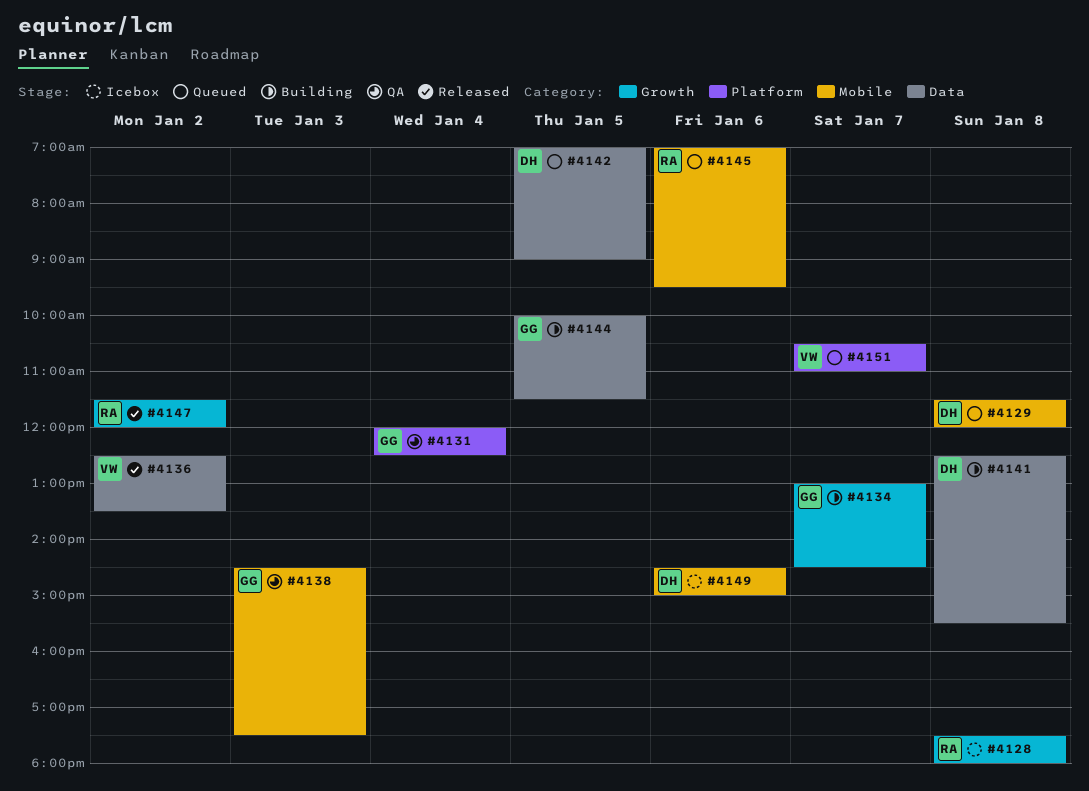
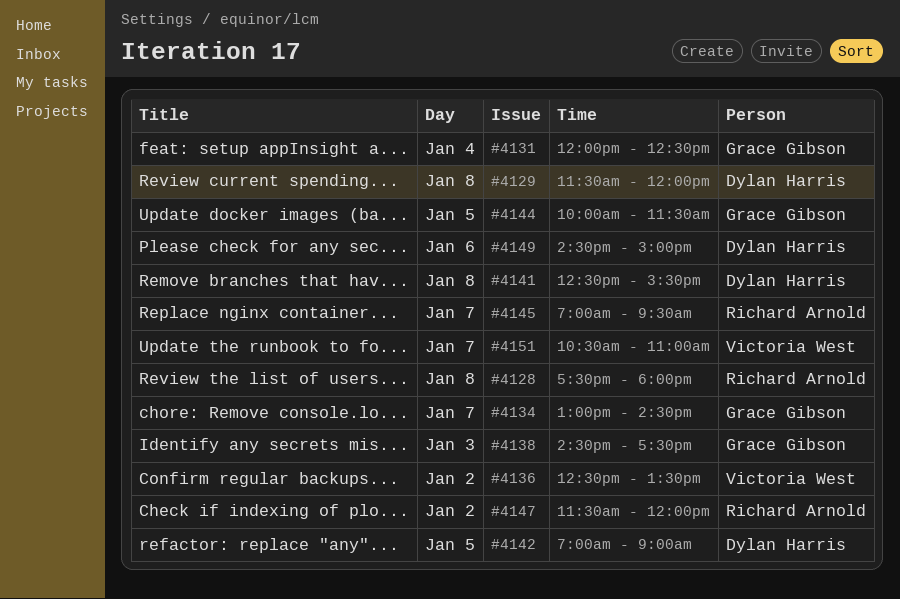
#4145, day: Jan 6 -> Jan 7

